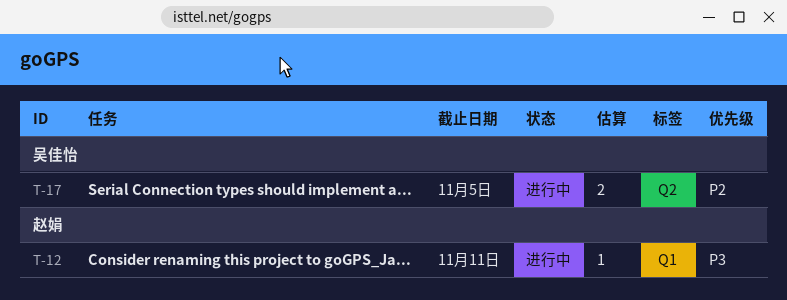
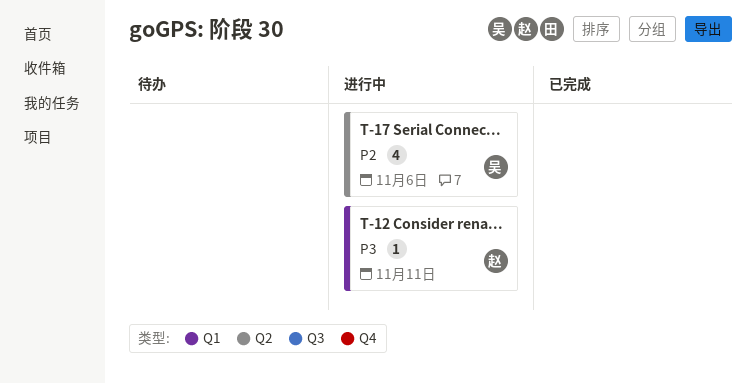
T-17, estimate: 2 -> 4
T-17, due: Nov 5 -> Nov 6

